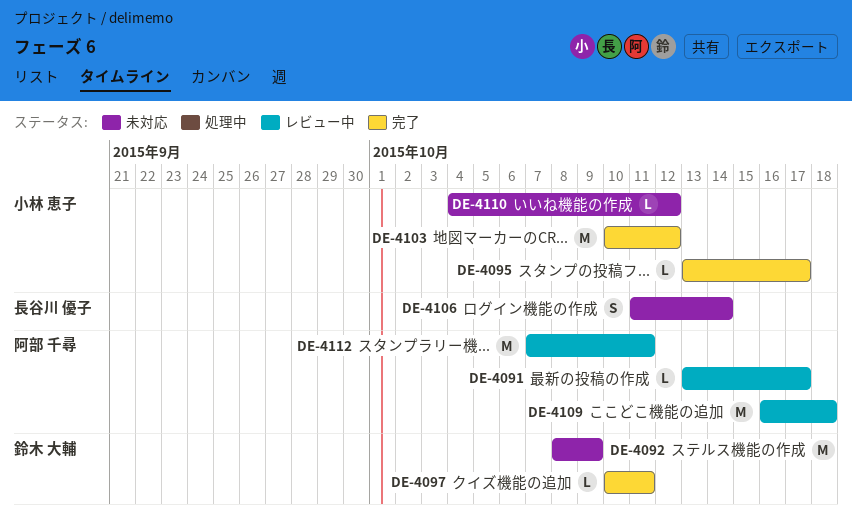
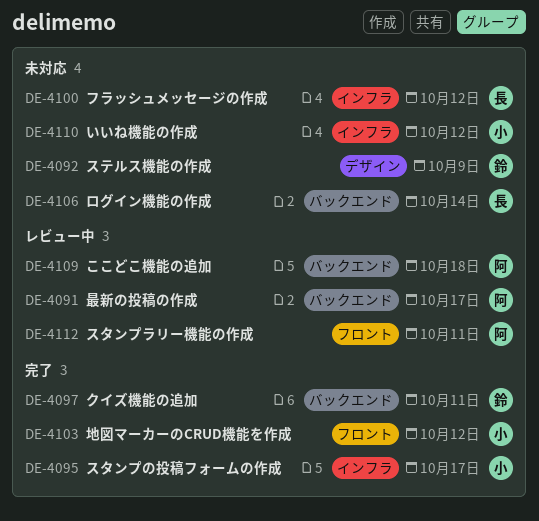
DE-4100: none -> present

